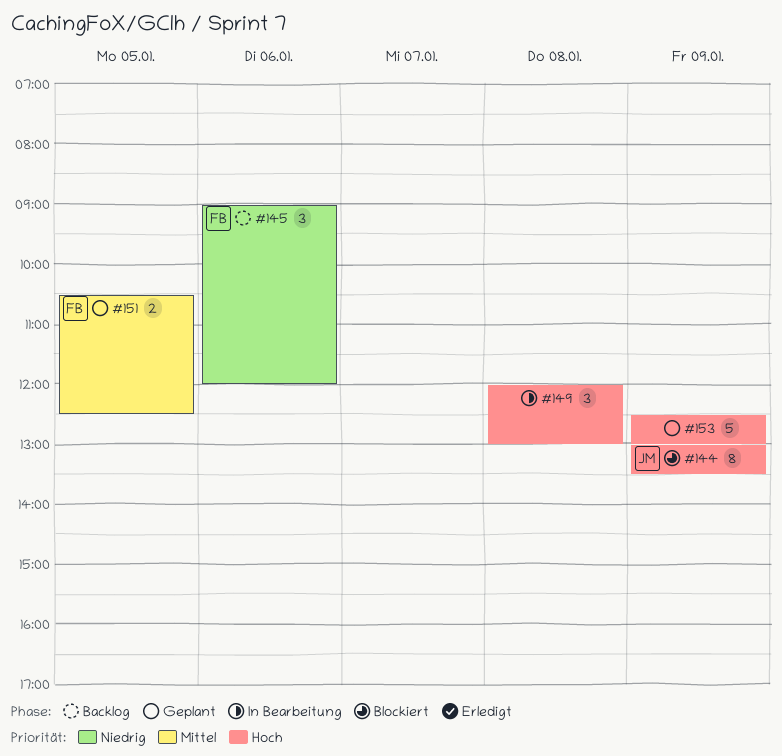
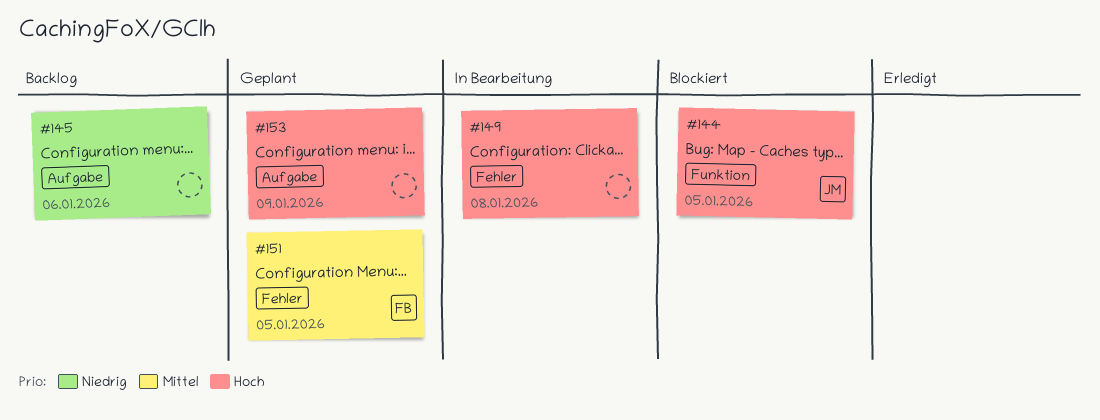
#144, day: Jan 9 -> Jan 5
#145, owner: FB -> none

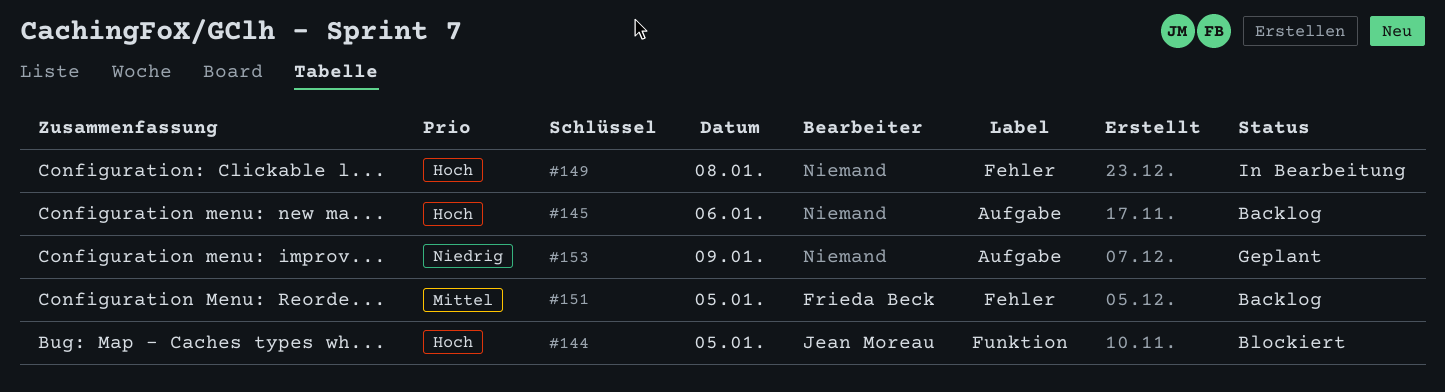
#145, priority: Niedrig -> Hoch
#151, status: Geplant -> Backlog
#153, priority: Hoch -> Niedrig

